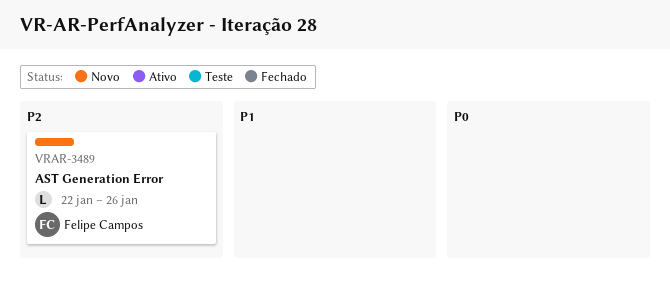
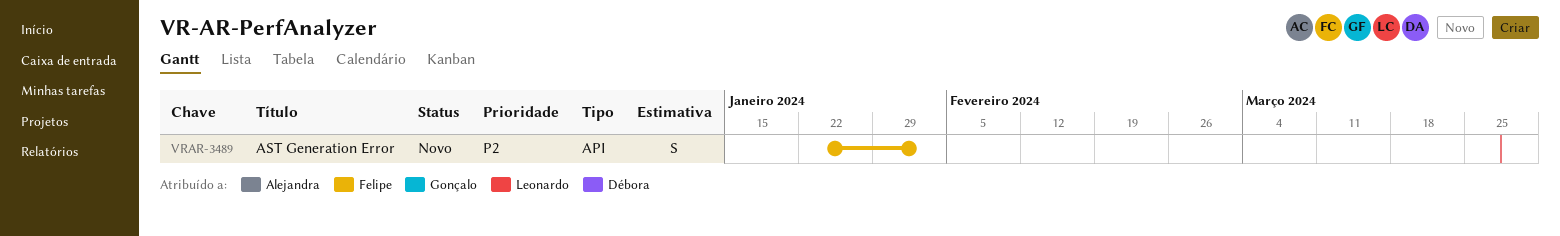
VRAR-3489, estimate: L -> S
VRAR-3489, due: Jan 26 -> Feb 2

